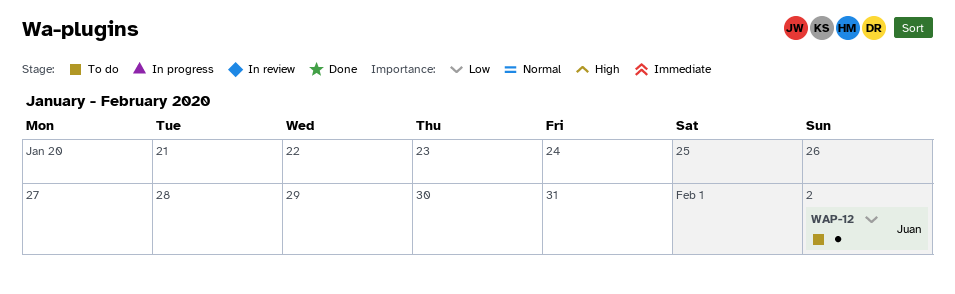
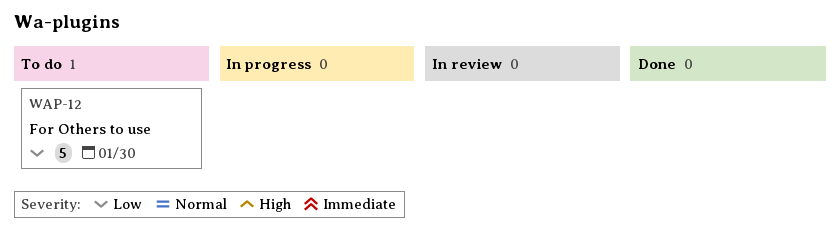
WAP-12, estimate: 1 -> 5
WAP-12, due: Feb 2 -> Jan 30

